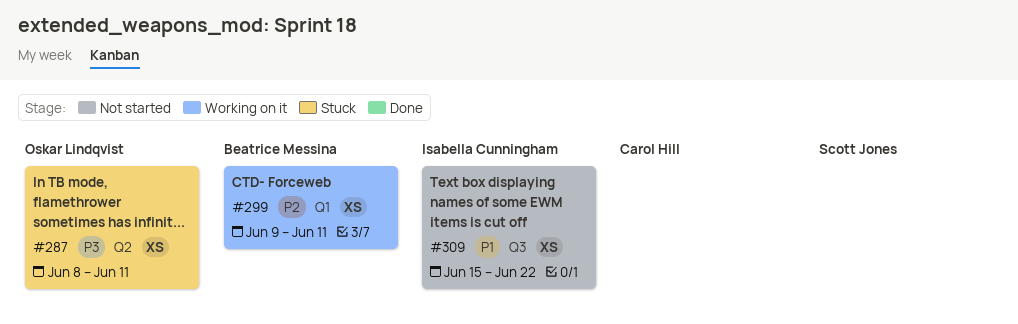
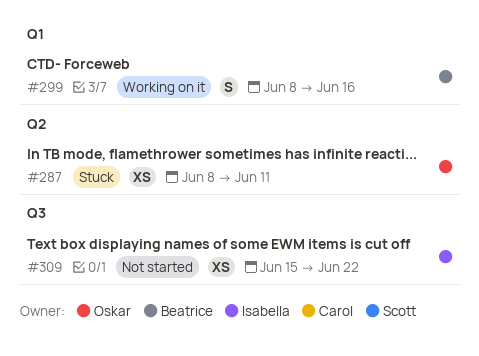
#299, estimate: XS -> S
#299, start: Jun 9 -> Jun 8
#299, due: Jun 11 -> Jun 16

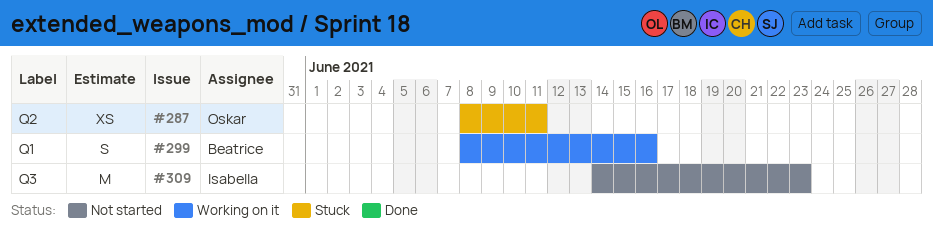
#309, estimate: XS -> M
#309, start: Jun 15 -> Jun 14
#309, due: Jun 22 -> Jun 23

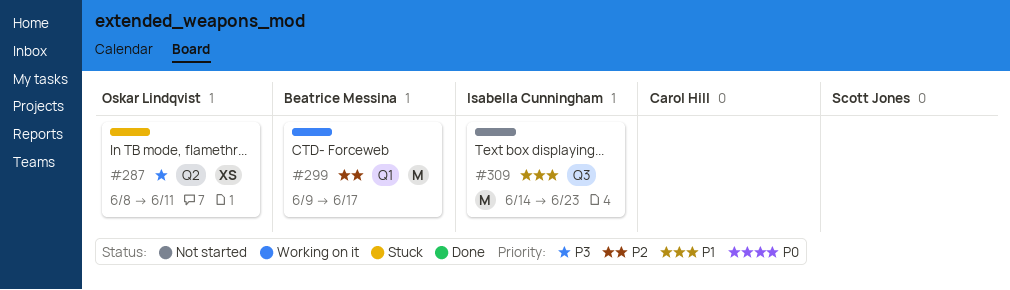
#299, estimate: S -> M
#299, start: Jun 8 -> Jun 9
#299, due: Jun 16 -> Jun 17

